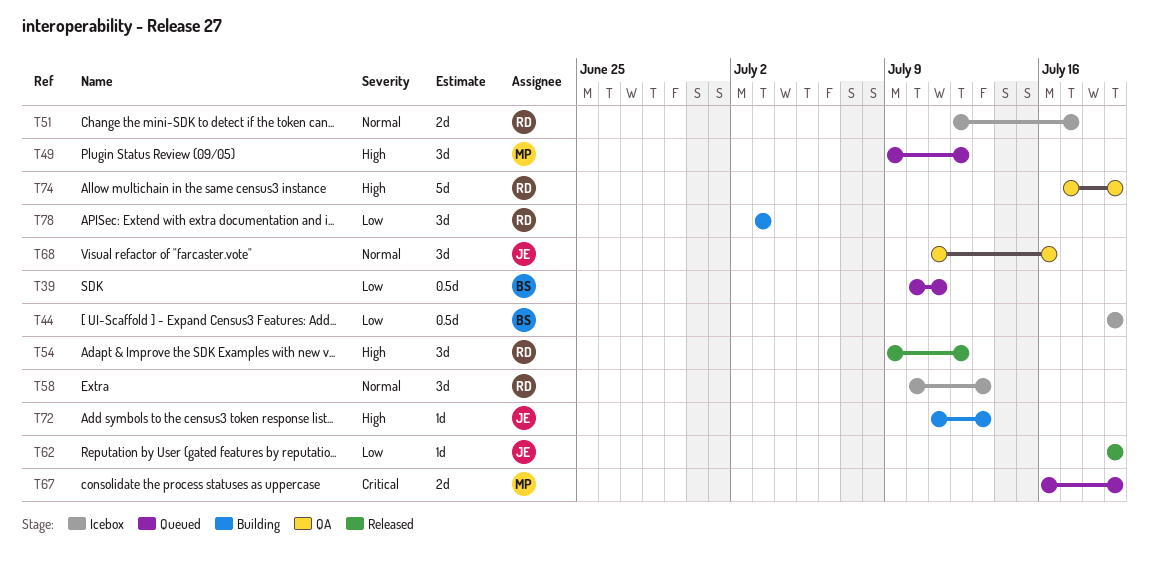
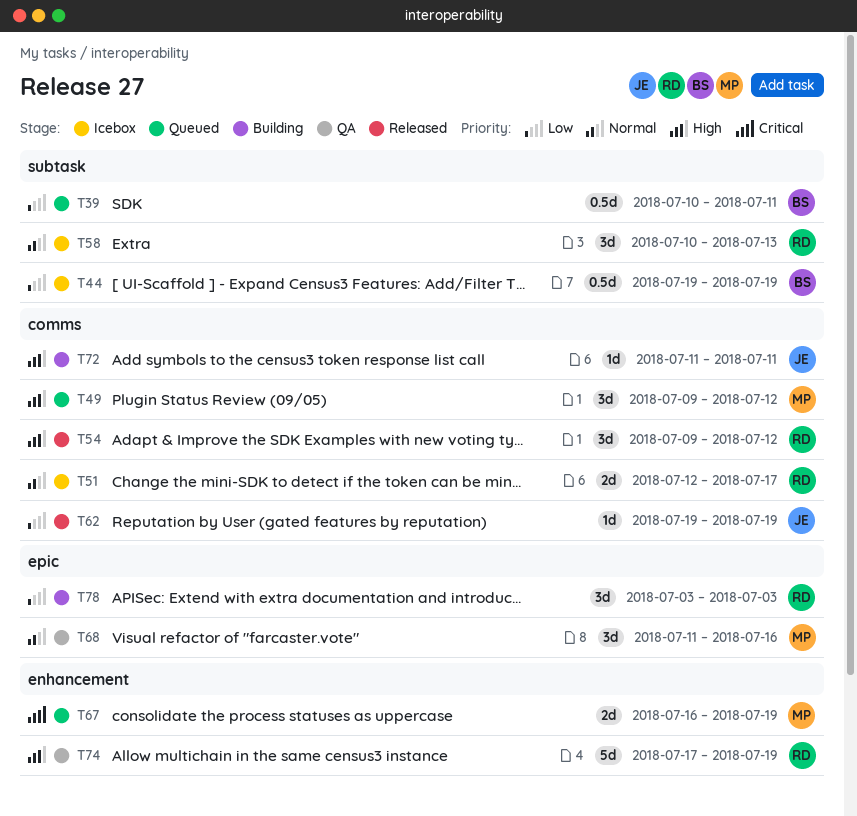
T68, owner: JE -> MP
T72, due: Jul 13 -> Jul 11

